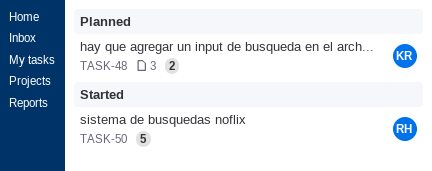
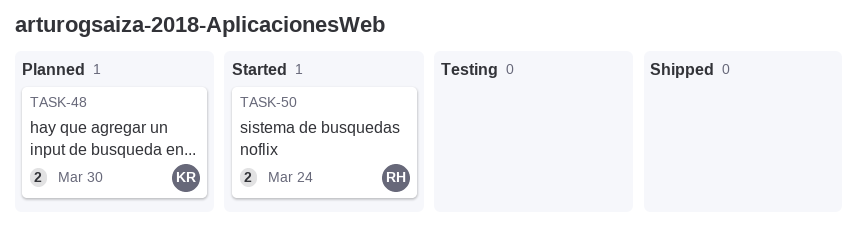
TASK-50, estimate: 5 -> 2

